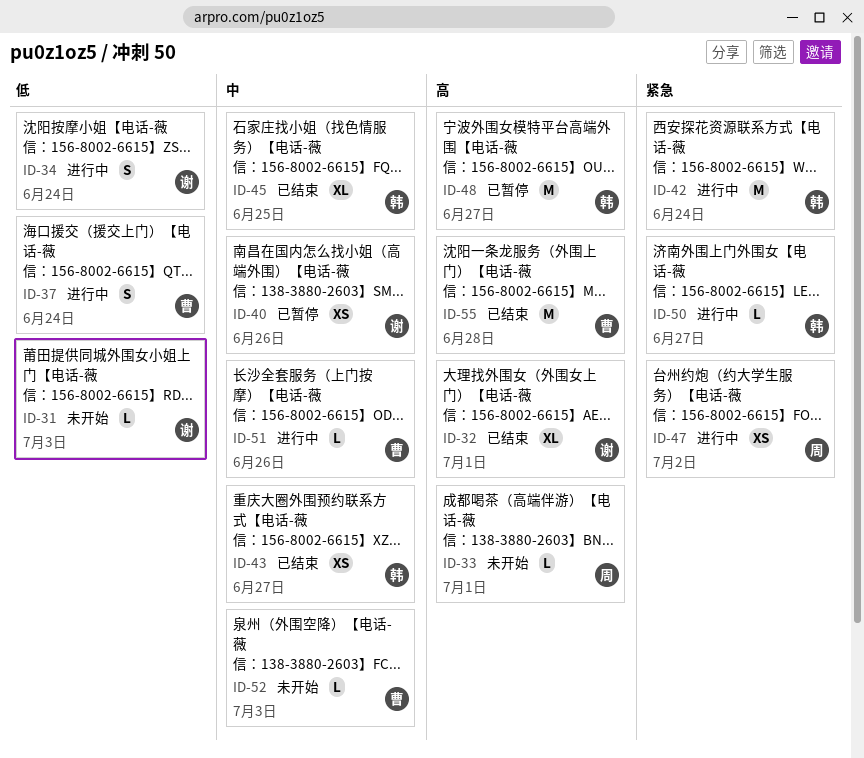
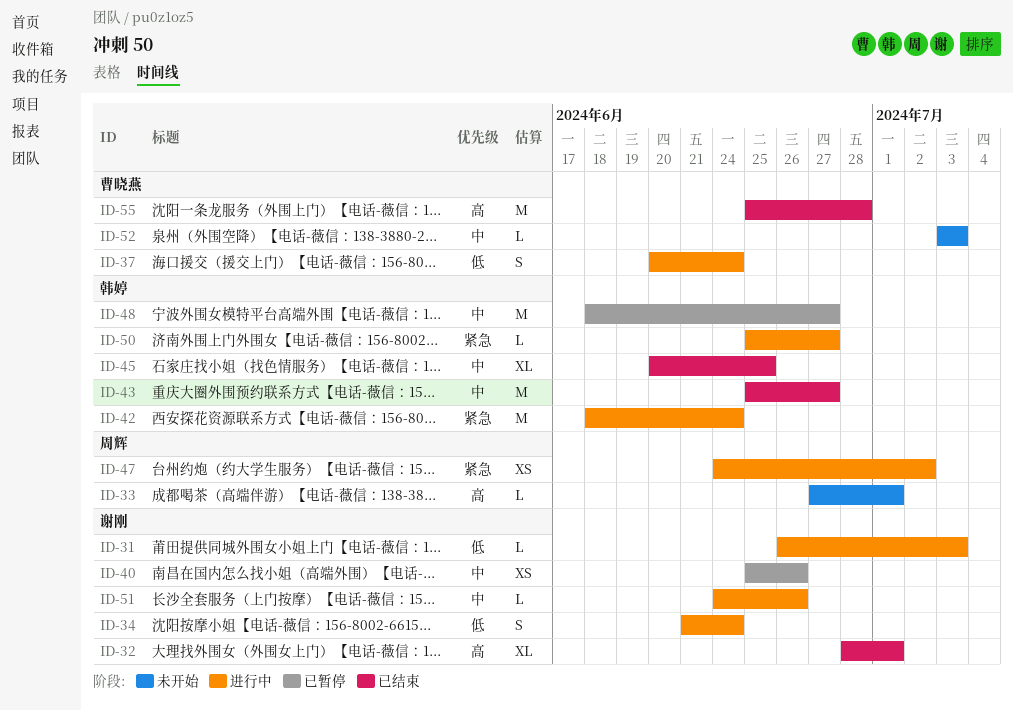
ID-31, status: 未开始 -> 进行中
ID-43, estimate: XS -> M
ID-48, priority: 高 -> 中
ID-51, owner: 曹晓燕 -> 谢刚

